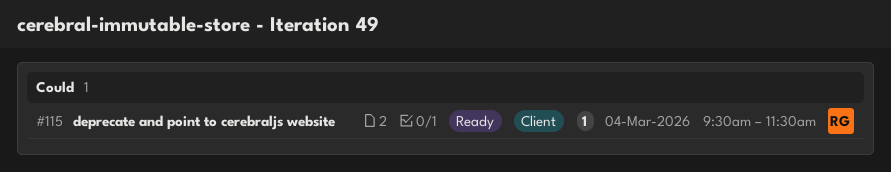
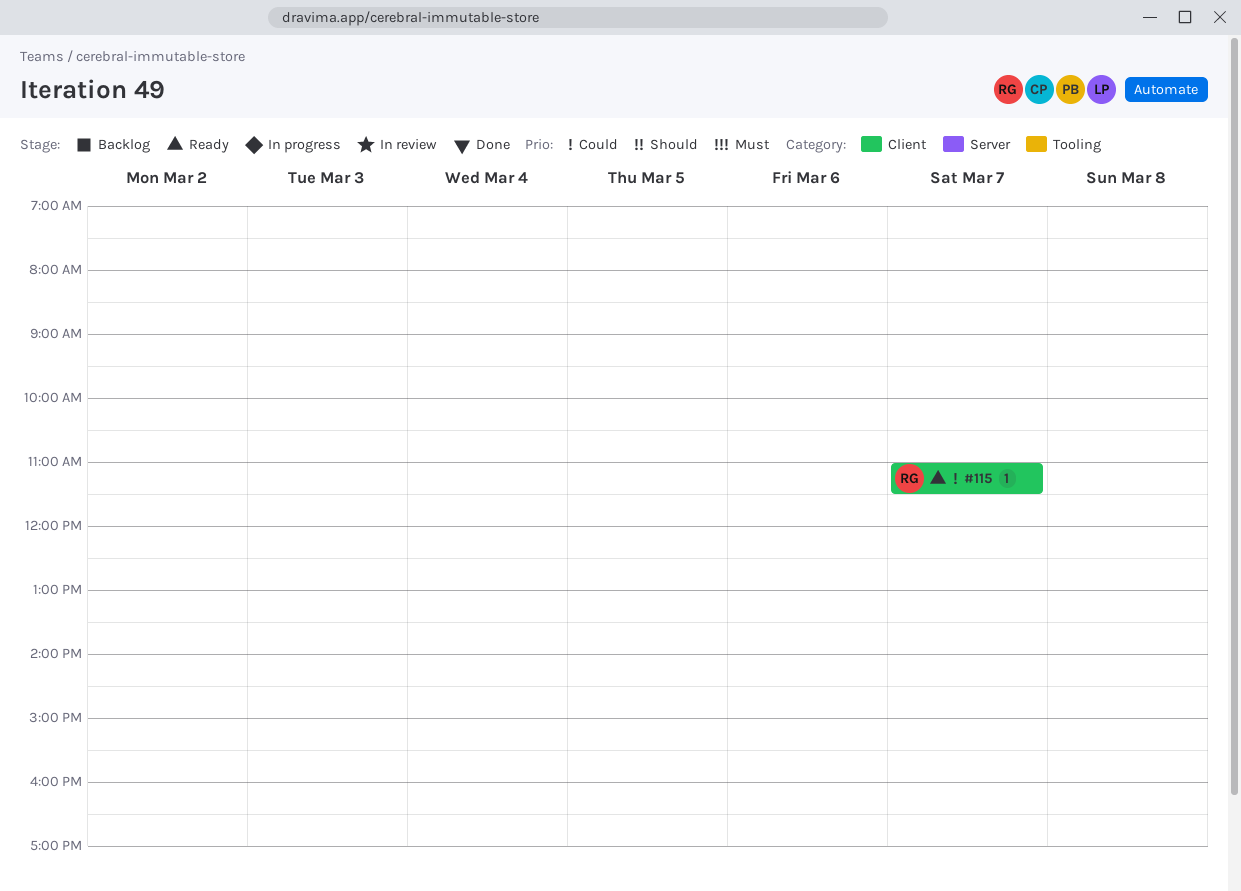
#115, day: Mar 4 -> Mar 7
#115, begins: 09:30 -> 11:00

